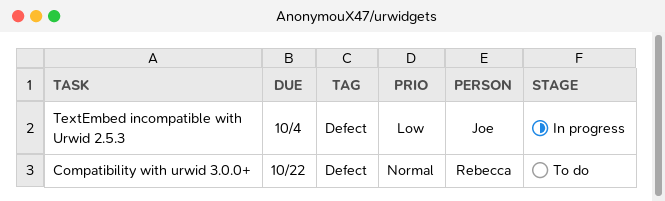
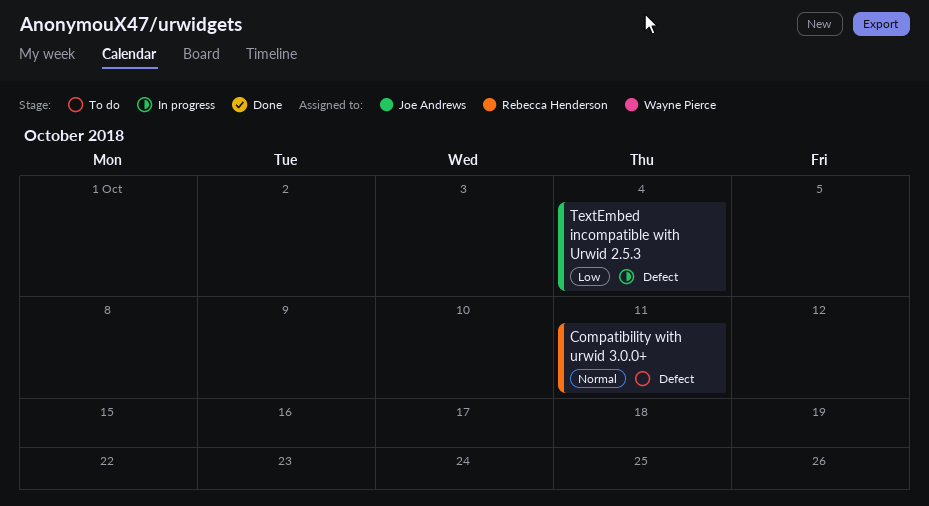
Compatibility with urwid 3.0.0+, due: Oct 22 -> Oct 11

